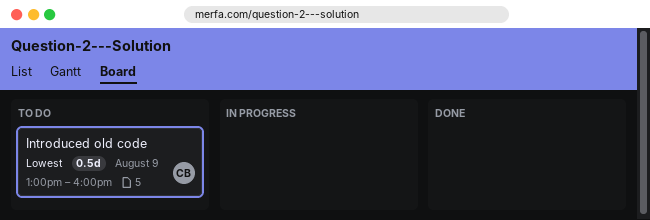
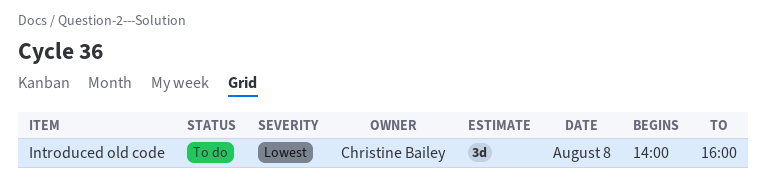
Introduced old code, estimate: 0.5d -> 3d
Introduced old code, day: Aug 9 -> Aug 8
Introduced old code, begins: 13:00 -> 14:00

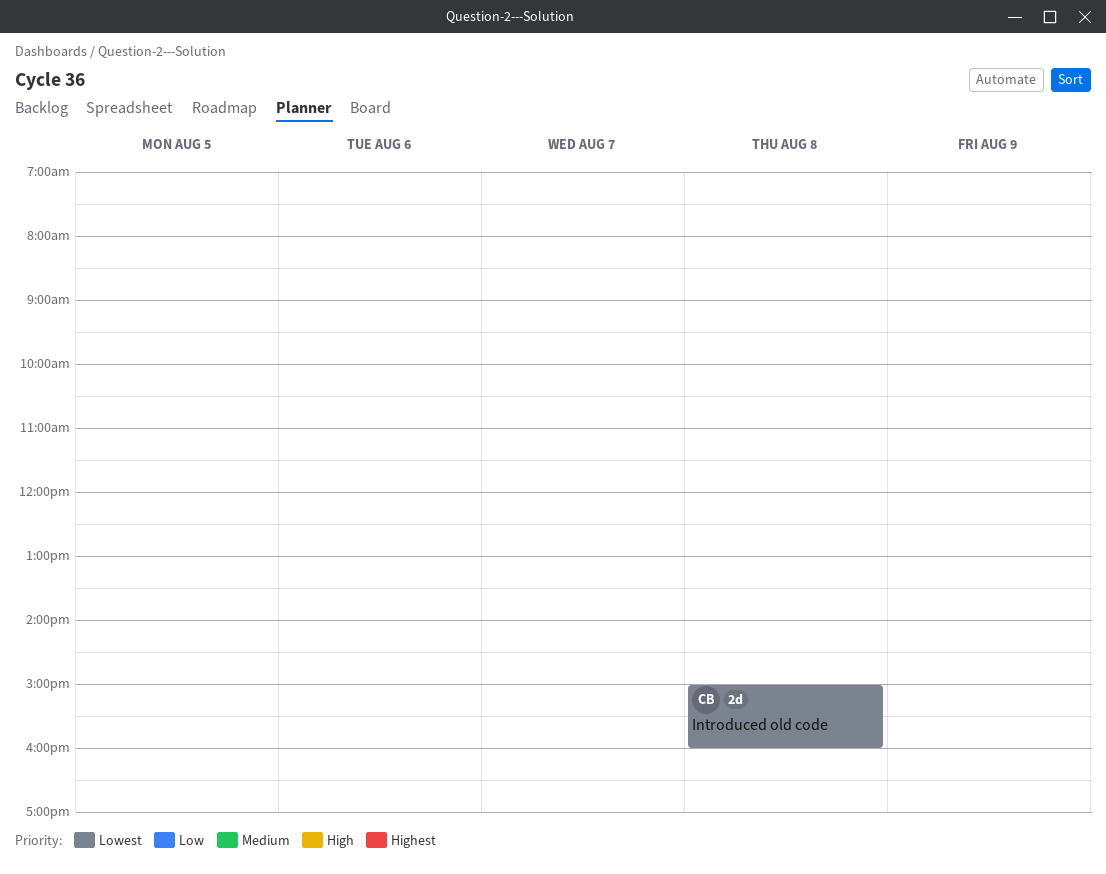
Introduced old code, estimate: 3d -> 2d
Introduced old code, begins: 14:00 -> 15:00

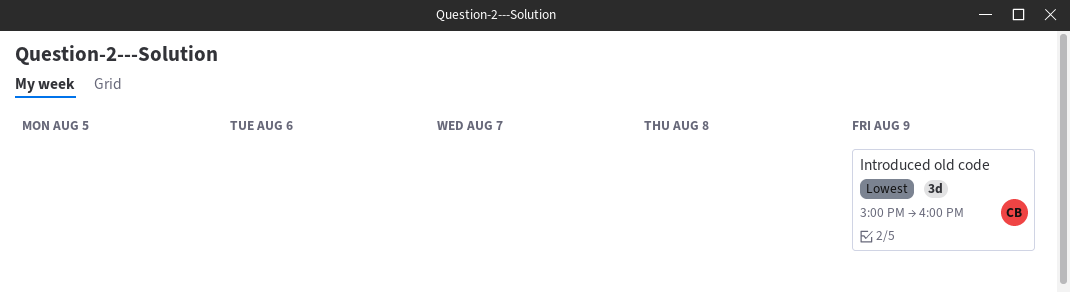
Introduced old code, estimate: 2d -> 3d
Introduced old code, day: Aug 8 -> Aug 9

